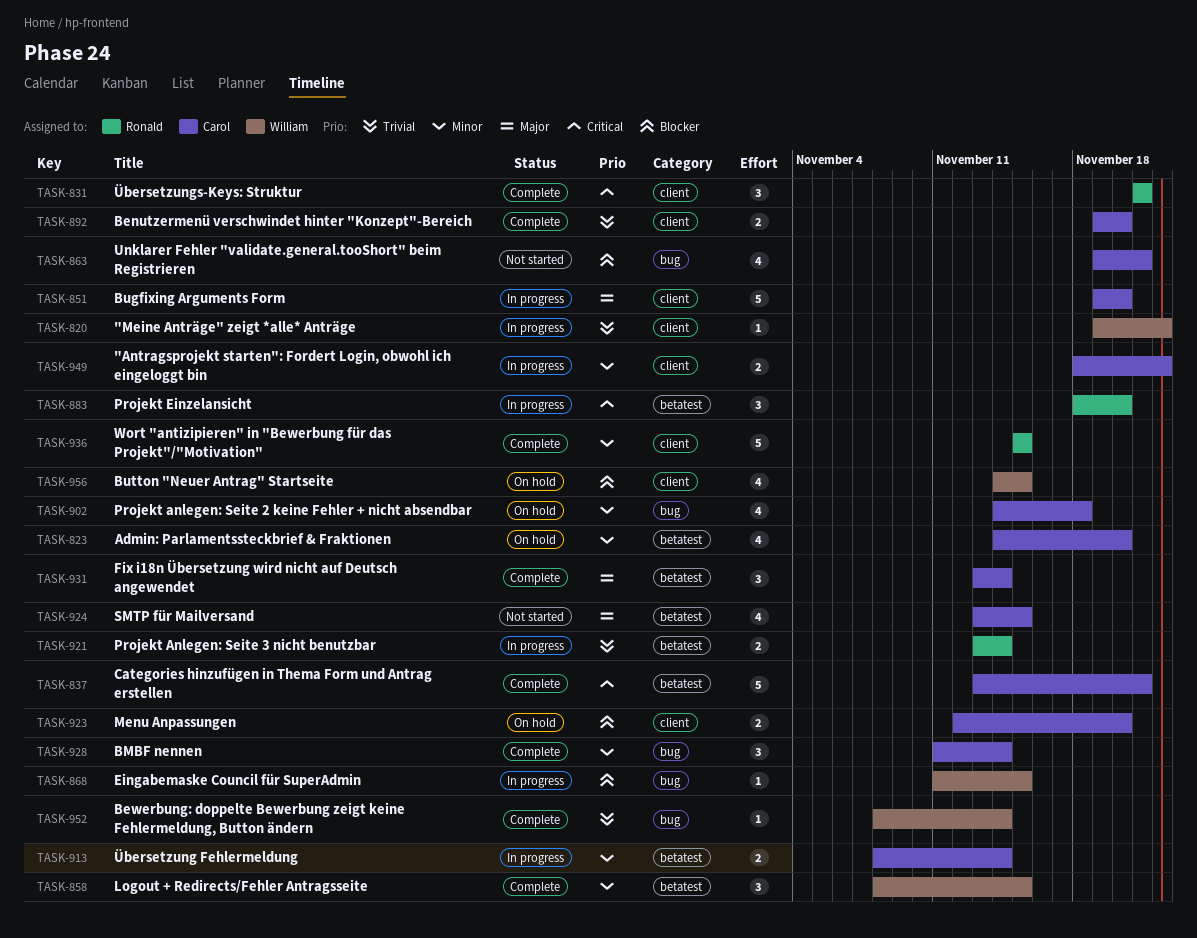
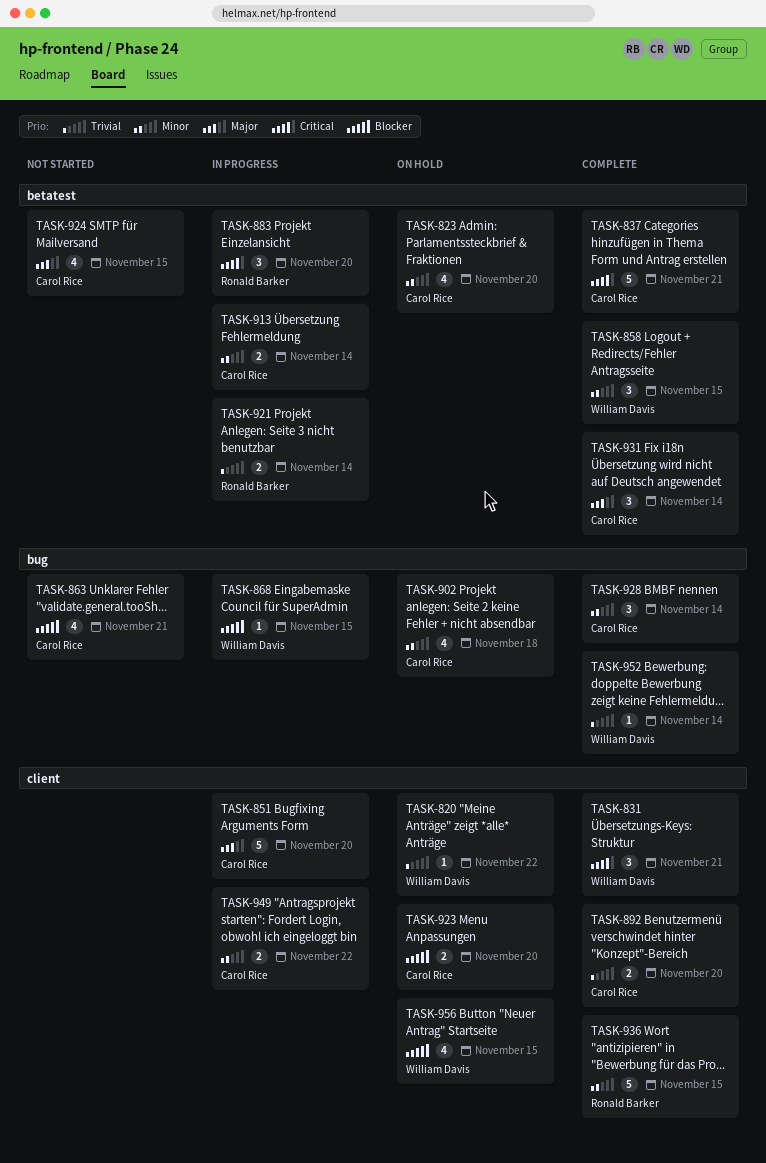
TASK-820, status: In progress -> On hold
TASK-831, owner: Ronald Barker -> William Davis

